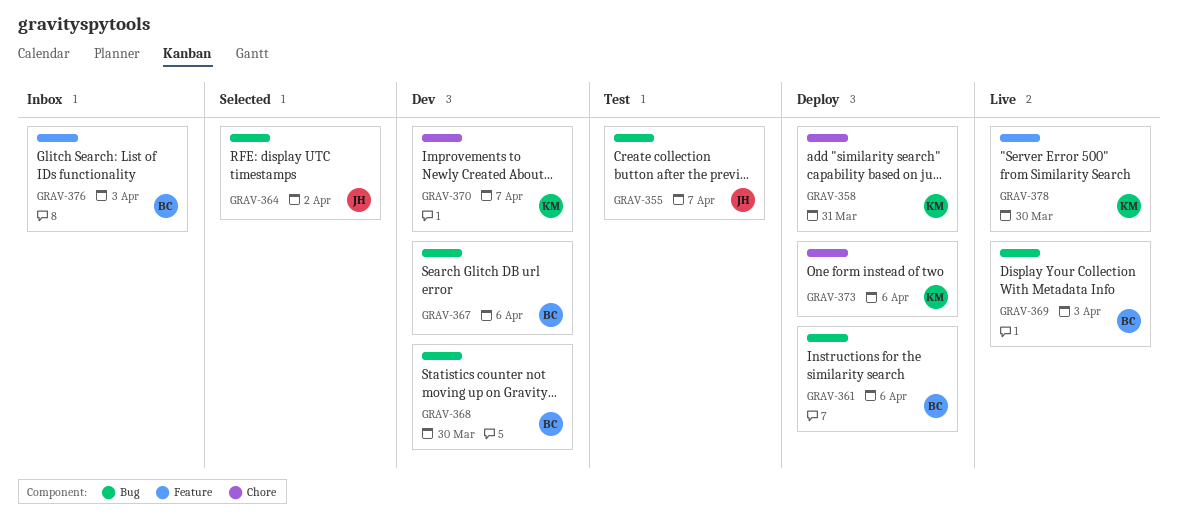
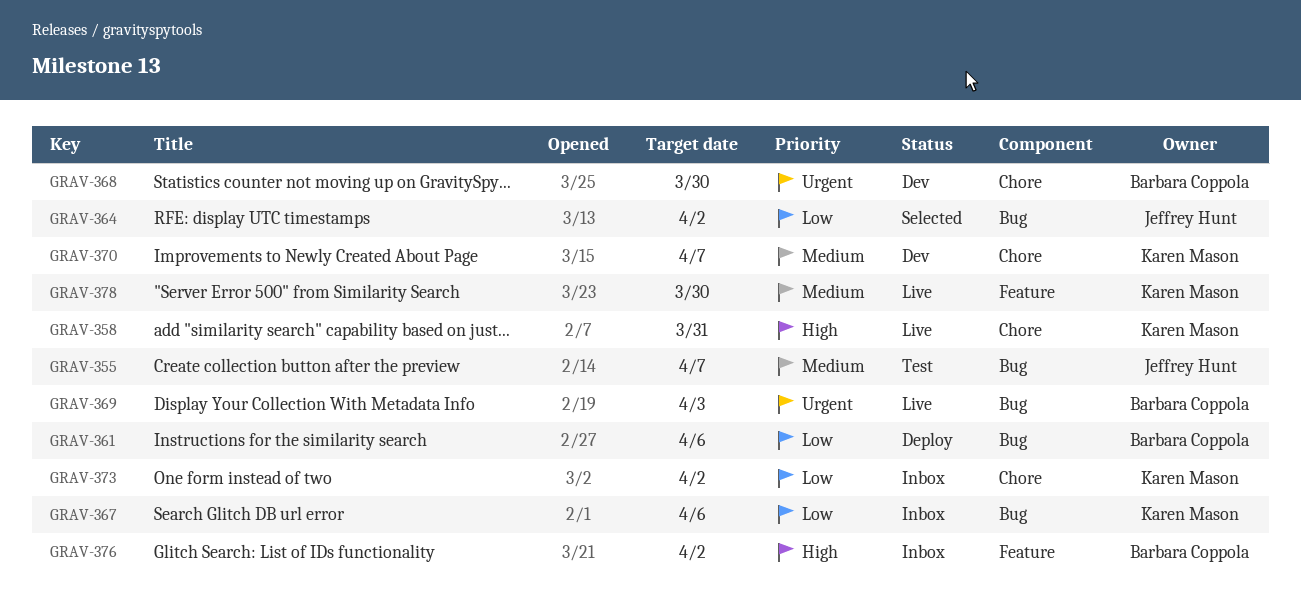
GRAV-358, status: Deploy -> Live
GRAV-367, status: Dev -> Inbox
GRAV-367, owner: Barbara Coppola -> Karen Mason
GRAV-368, label: Bug -> Chore
GRAV-373, status: Deploy -> Inbox
GRAV-373, due: Apr 6 -> Apr 2
GRAV-376, due: Apr 3 -> Apr 2

